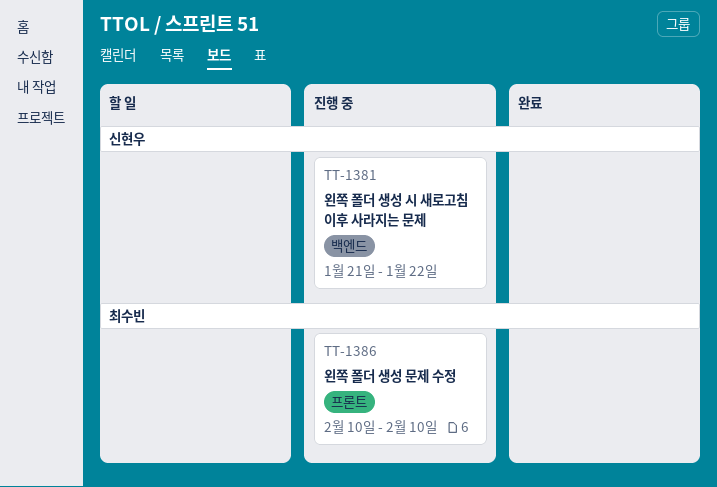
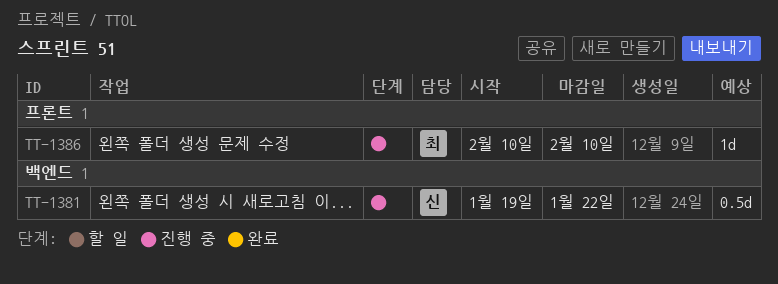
TT-1381, start: Jan 21 -> Jan 19

